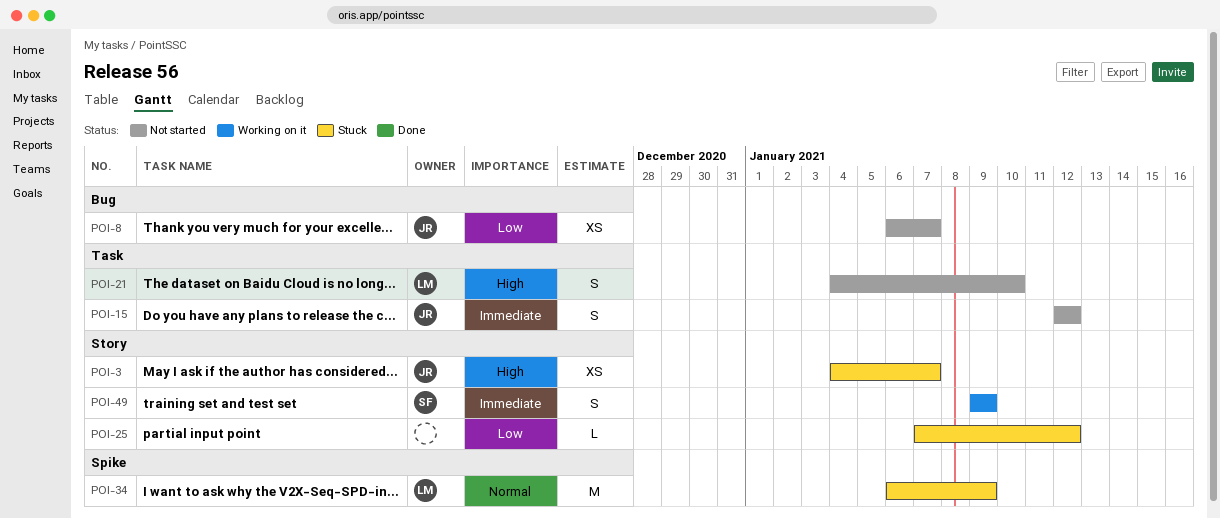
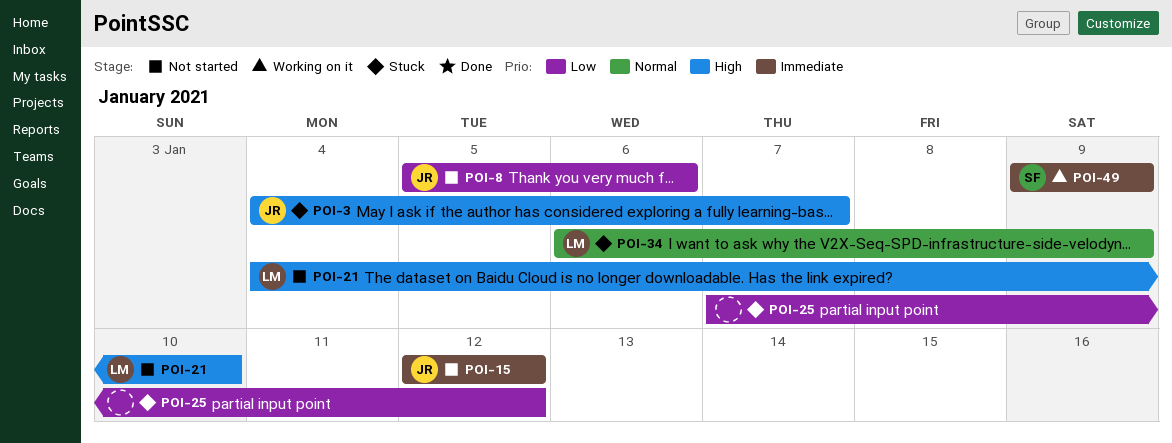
POI-8, start: Jan 6 -> Jan 5
POI-8, due: Jan 7 -> Jan 6

